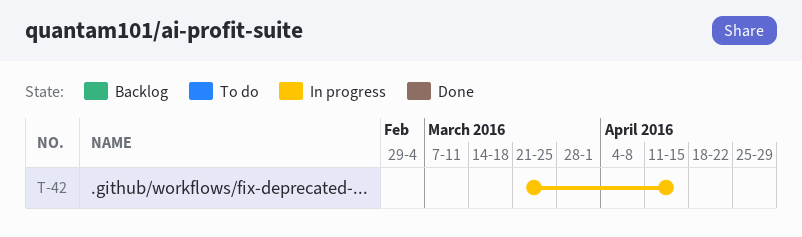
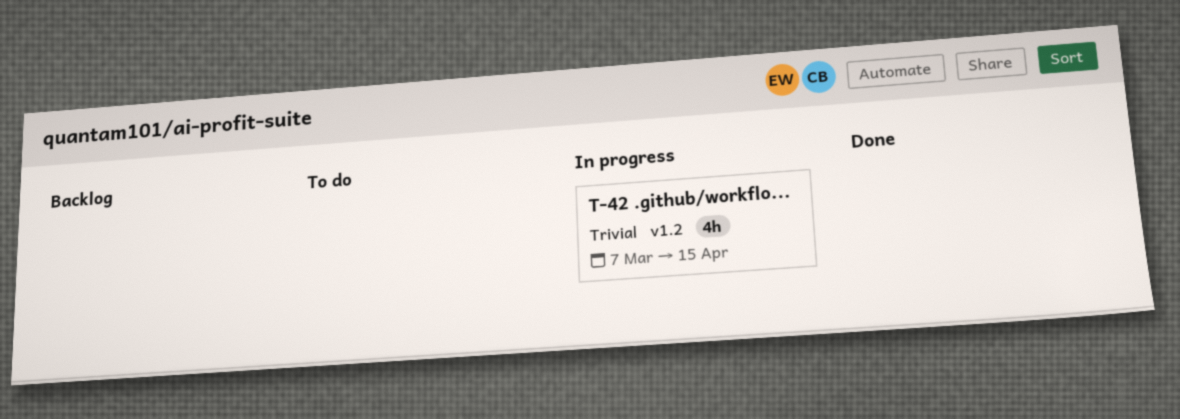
T-42, start: Mar 21 -> Mar 7

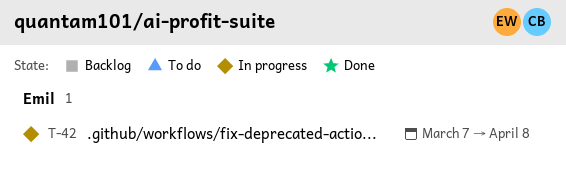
T-42, due: Apr 15 -> Apr 8

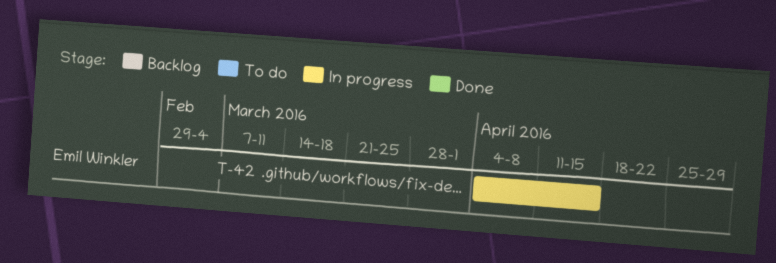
T-42, start: Mar 7 -> Apr 4
T-42, due: Apr 8 -> Apr 15

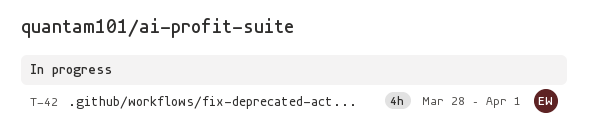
T-42, start: Apr 4 -> Mar 28
T-42, due: Apr 15 -> Apr 1

